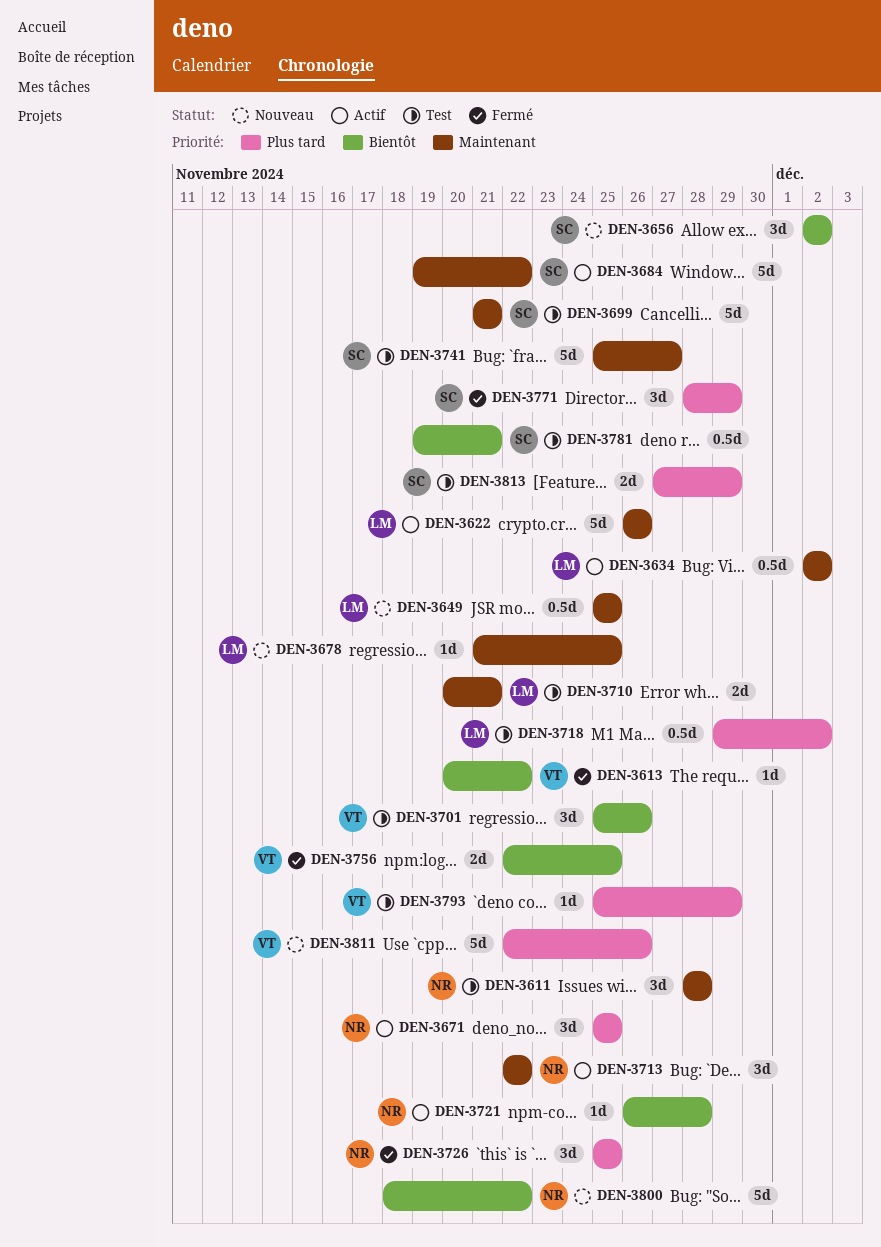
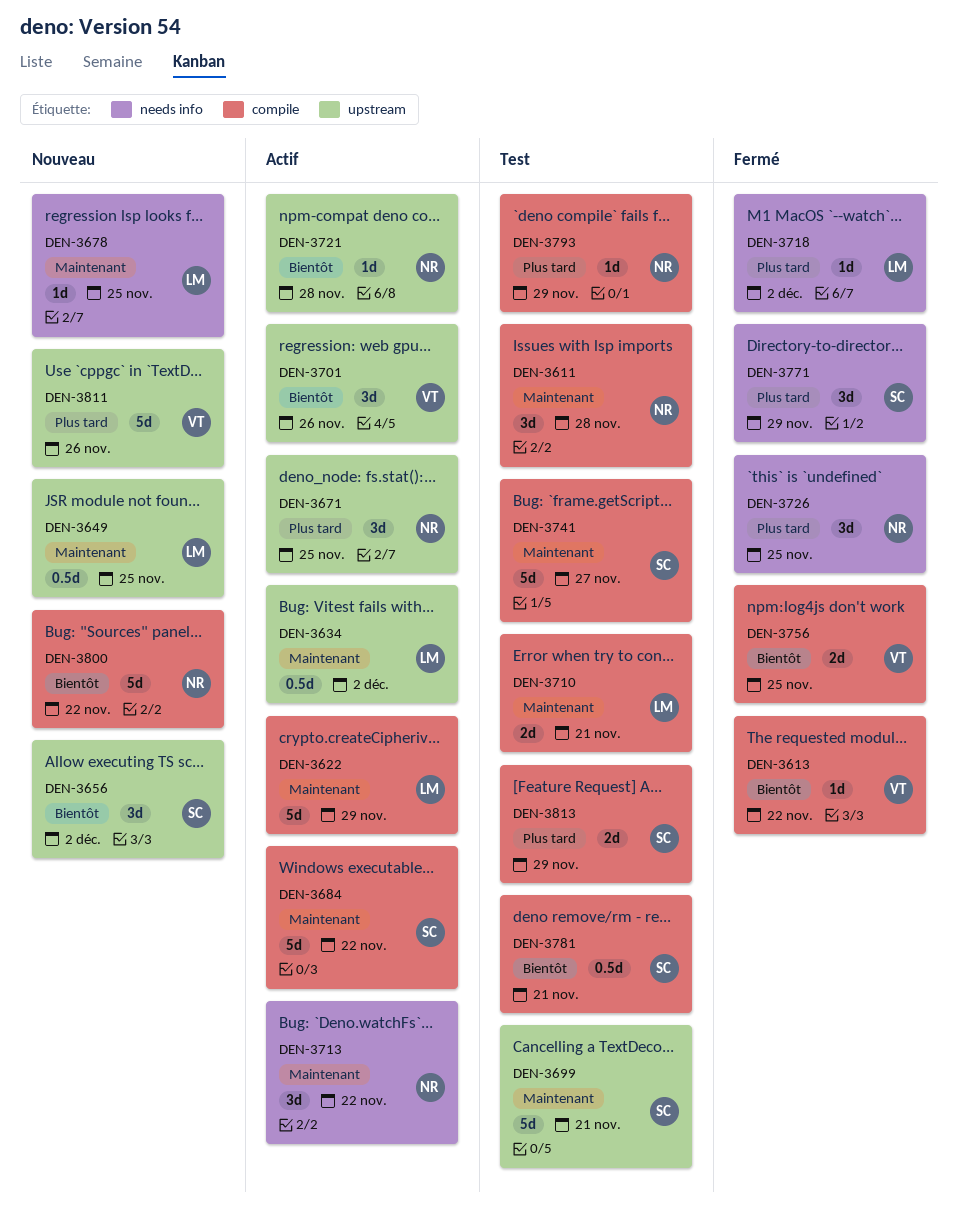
DEN-3622, due: Nov 26 -> Nov 29
DEN-3701, status: Test -> Actif
DEN-3718, status: Test -> Fermé
DEN-3718, estimate: 0.5d -> 1d
DEN-3793, owner: VT -> NR

